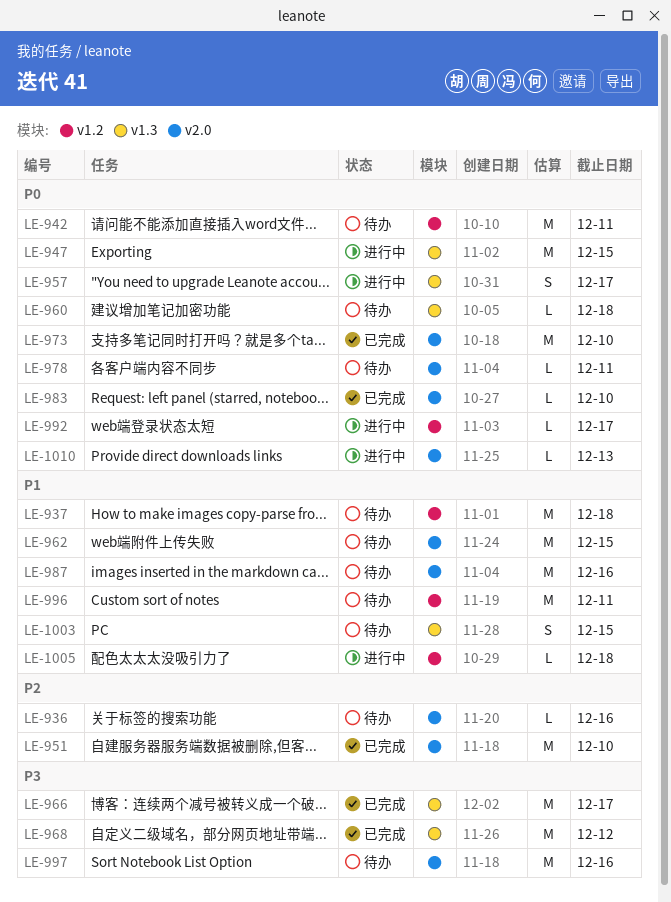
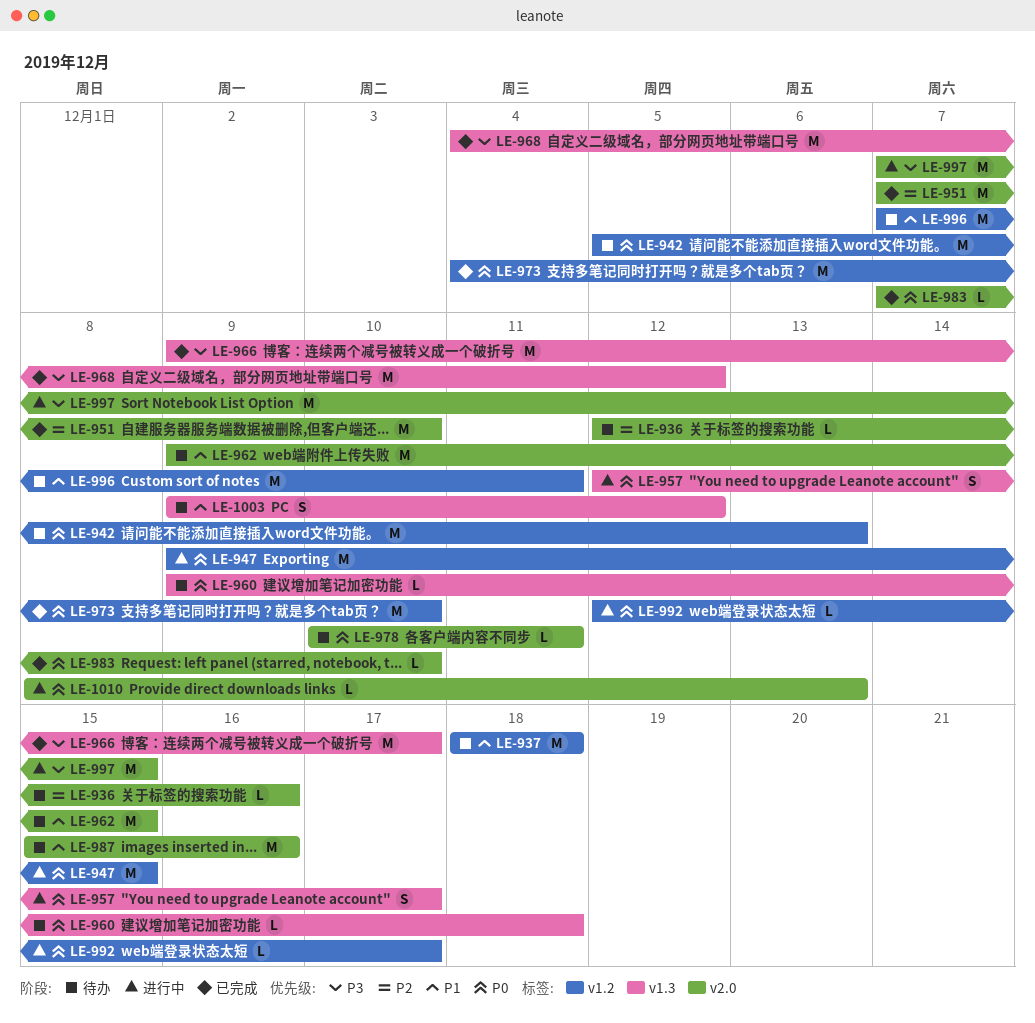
LE-942, due: Dec 11 -> Dec 13
LE-947, label: v1.3 -> v1.2
LE-973, label: v2.0 -> v1.2
LE-997, status: 待办 -> 进行中
LE-997, due: Dec 16 -> Dec 15
LE-1003, due: Dec 15 -> Dec 12
LE-1005: present -> none

